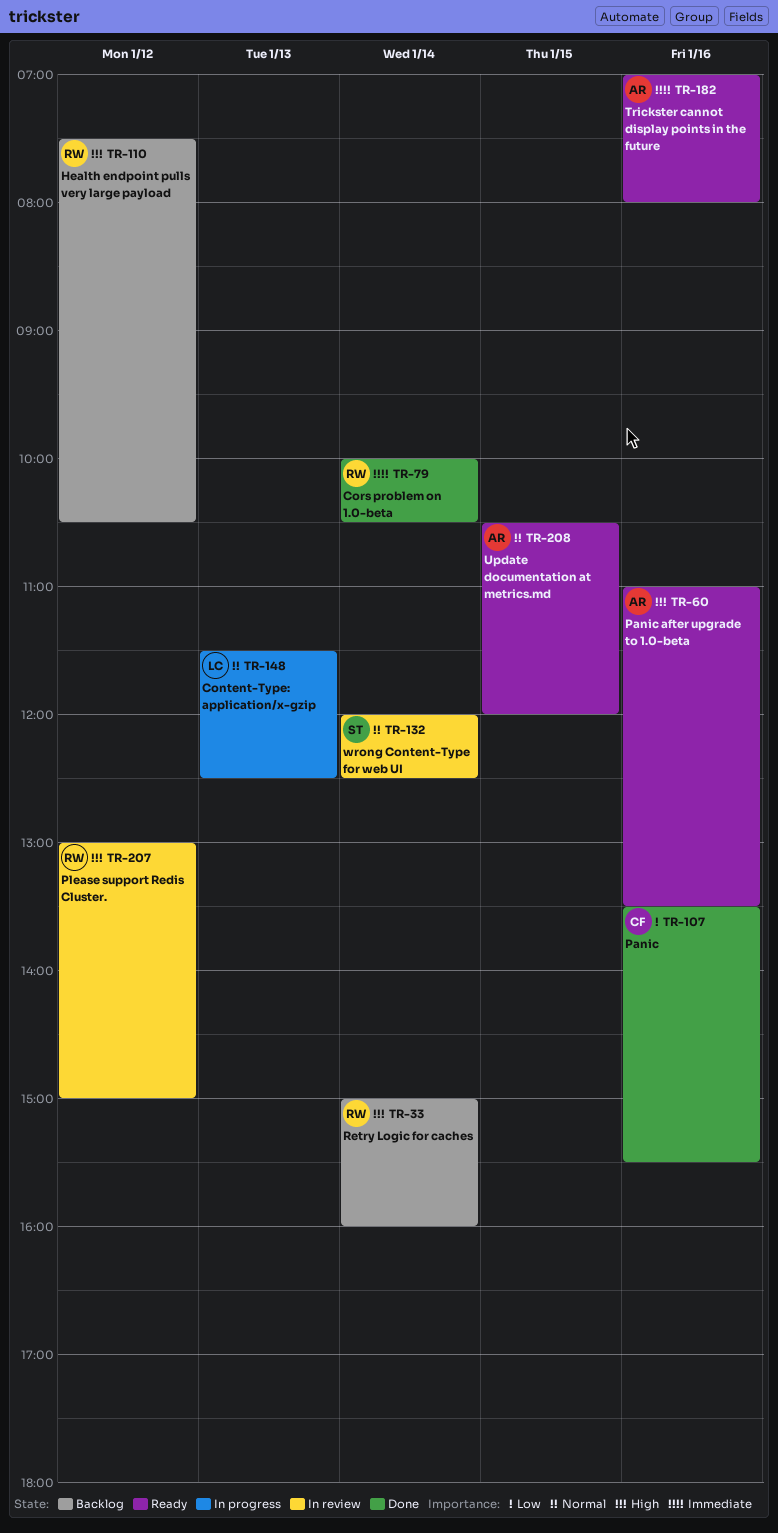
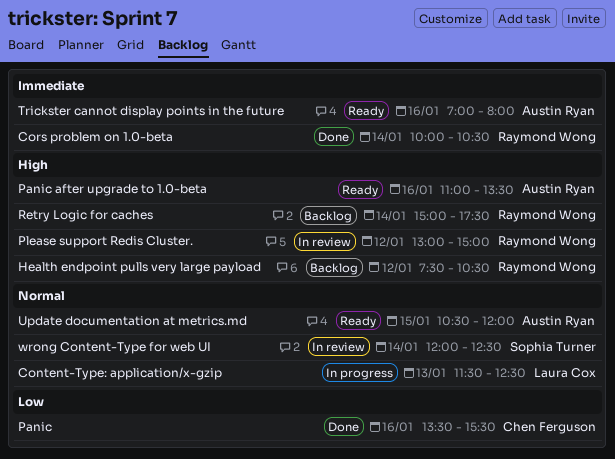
Retry Logic for caches, ends: 16:00 -> 17:30

